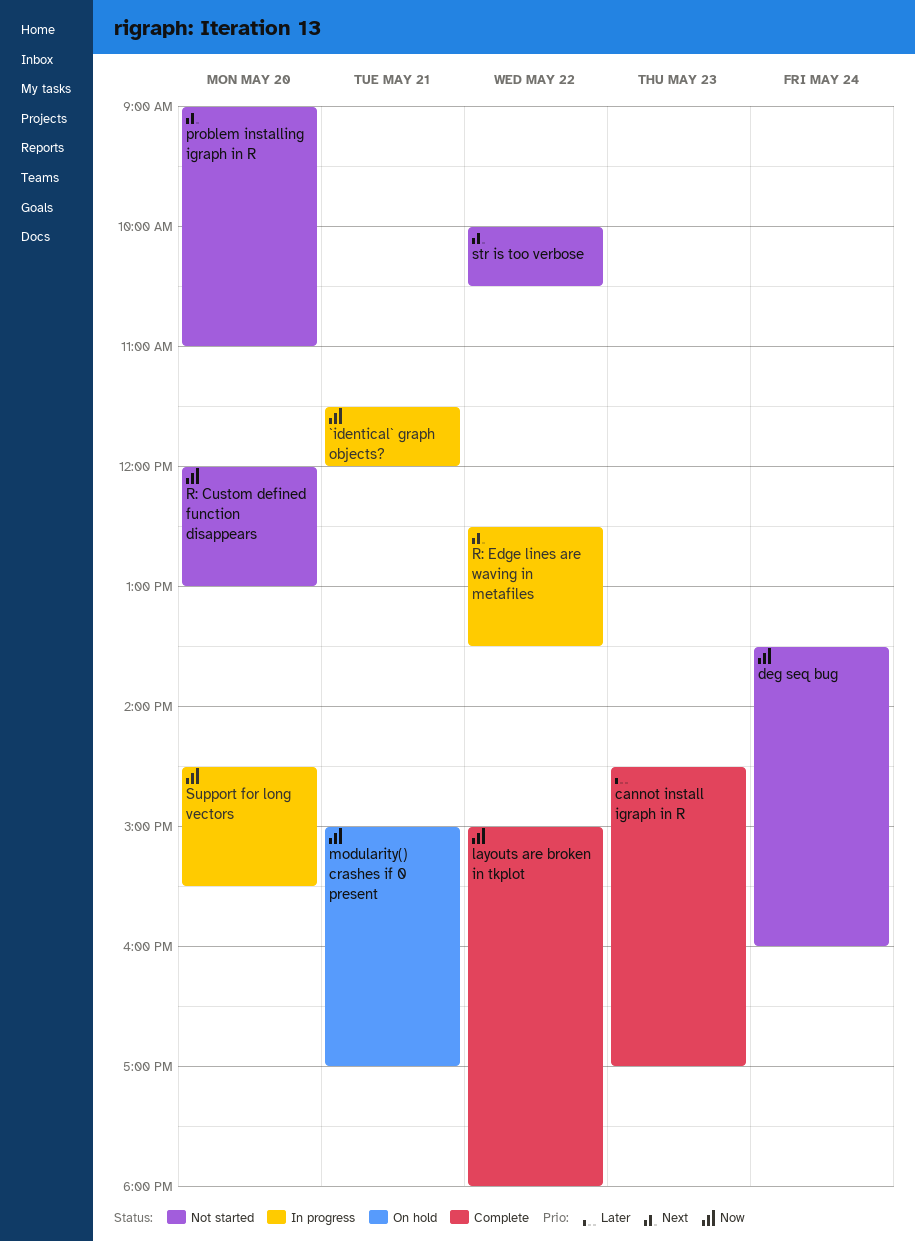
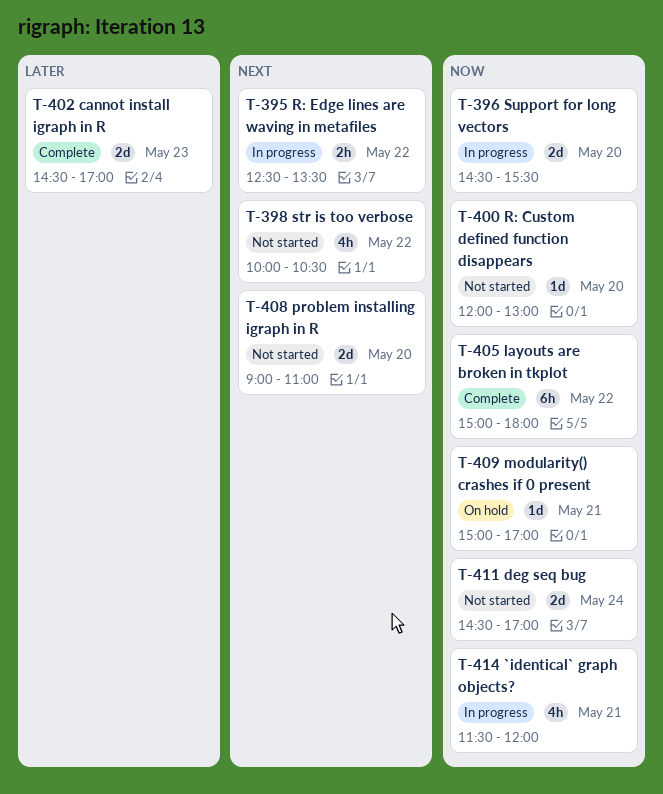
deg seq bug, begins: 13:30 -> 14:30
deg seq bug, ends: 16:00 -> 17:00

